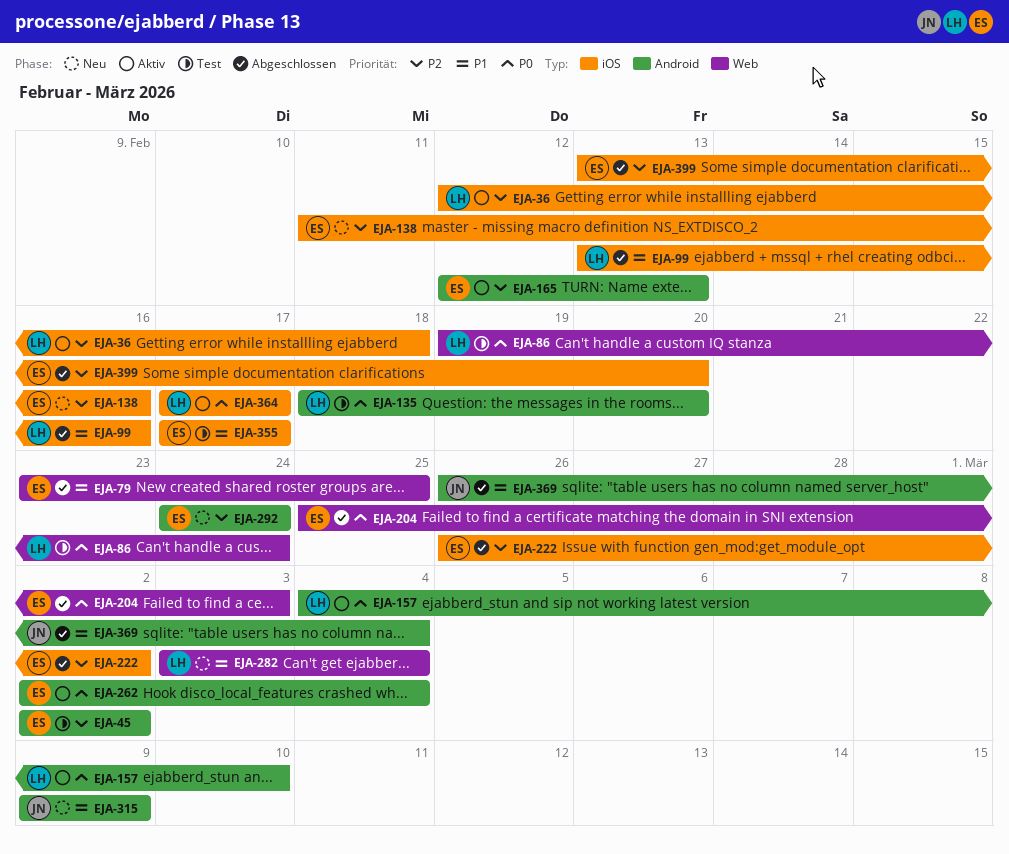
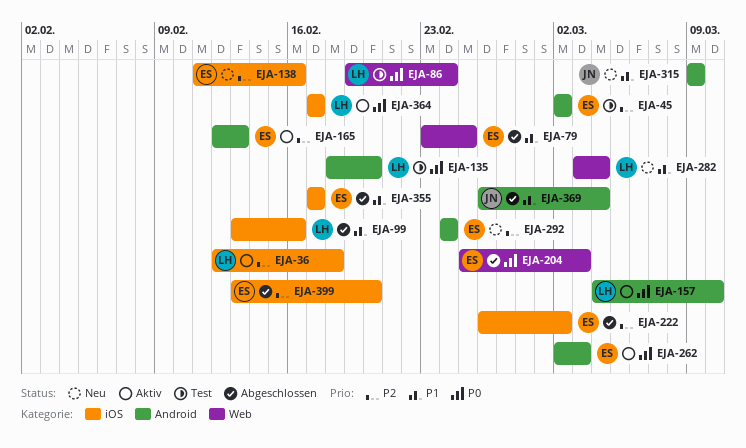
EJA-262, due: Mar 4 -> Mar 3
EJA-355, status: Test -> Abgeschlossen

